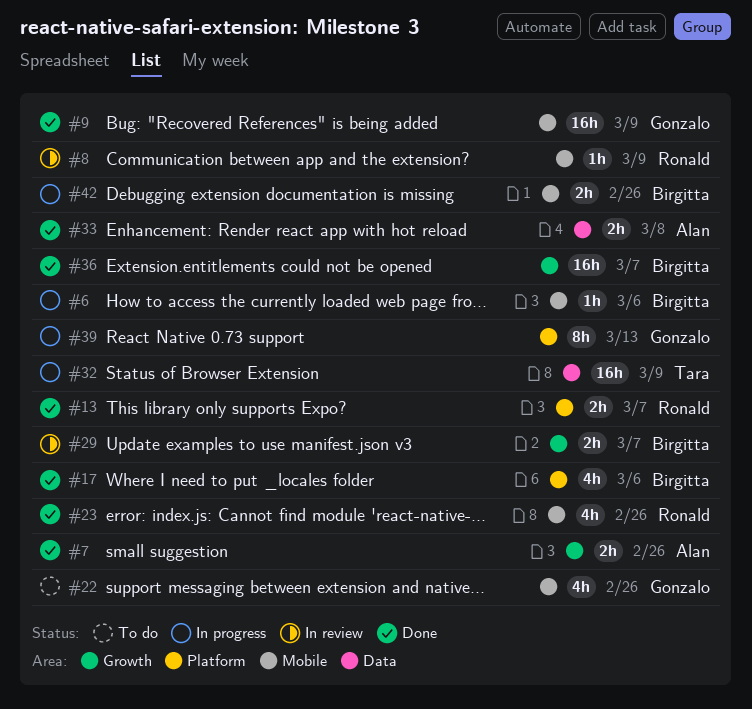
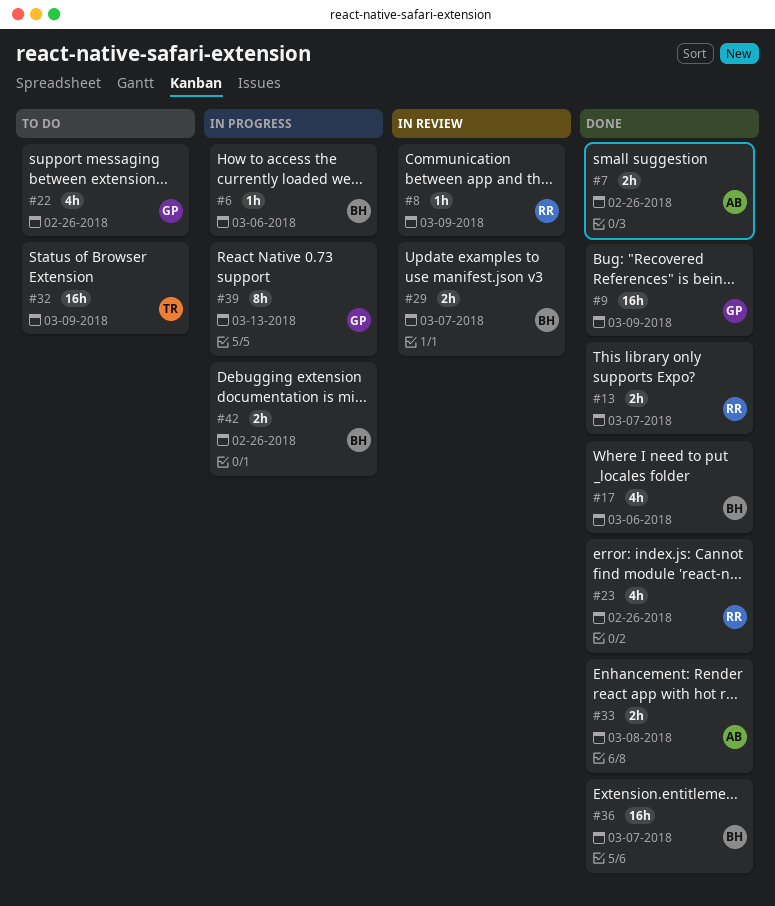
#32, status: In progress -> To do

